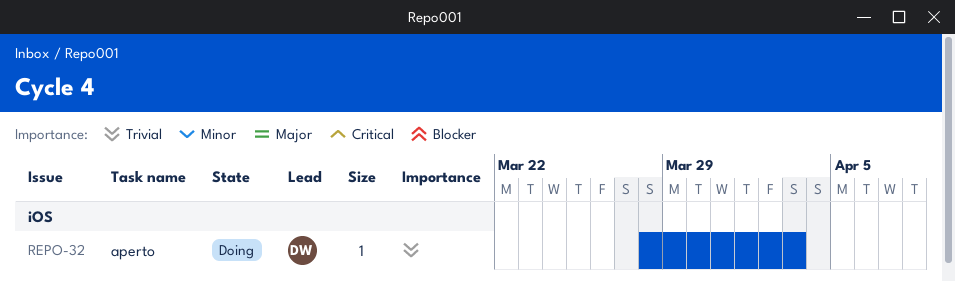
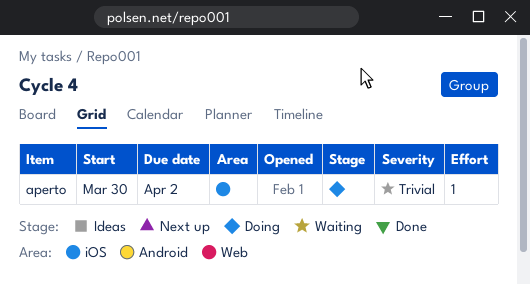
aperto, start: Mar 28 -> Mar 30
aperto, due: Apr 3 -> Apr 2

